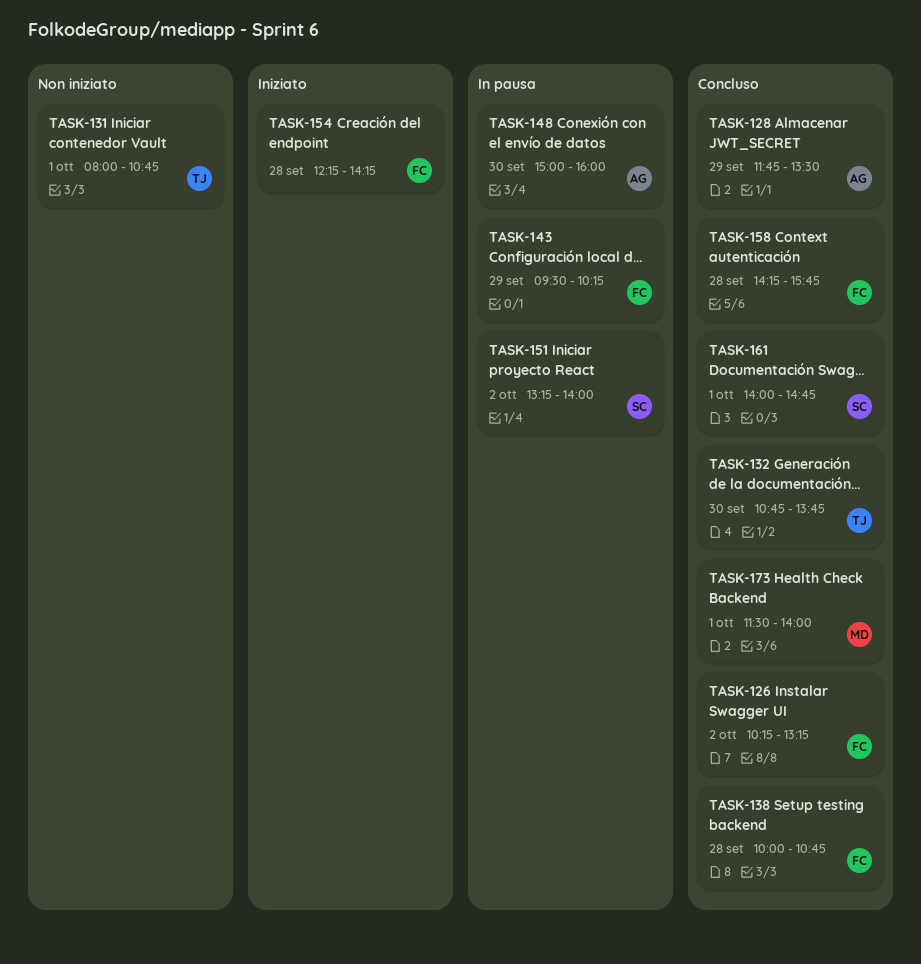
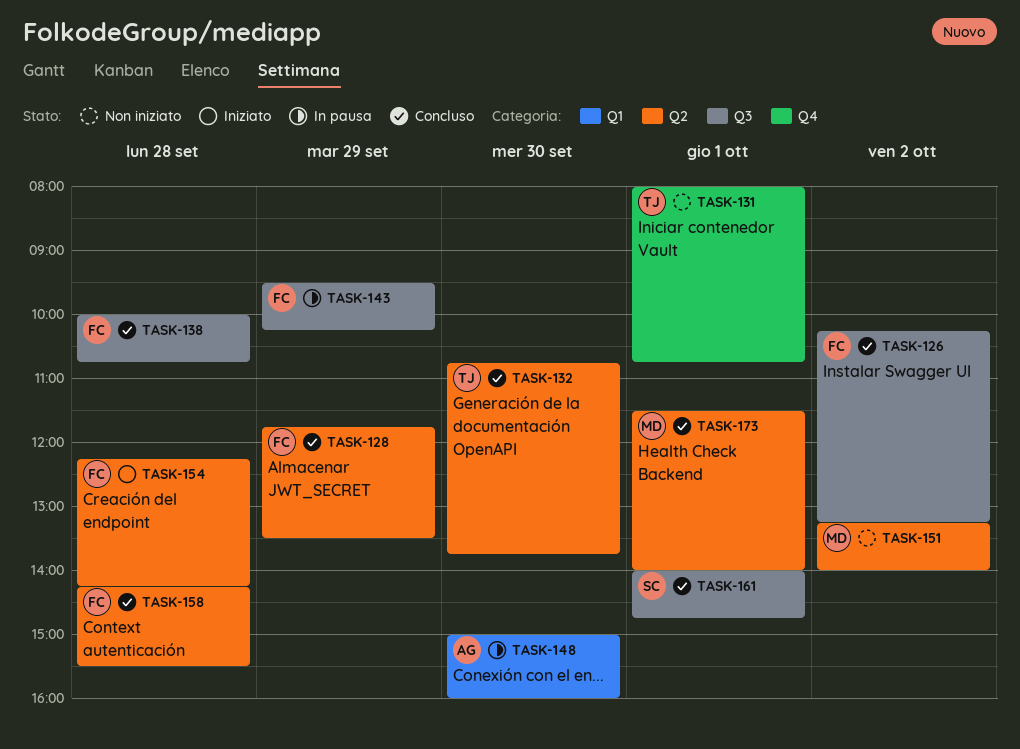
TASK-128, owner: AG -> FC
TASK-151, status: In pausa -> Non iniziato
TASK-151, owner: SC -> MD
TASK-158, ends: 15:45 -> 15:30

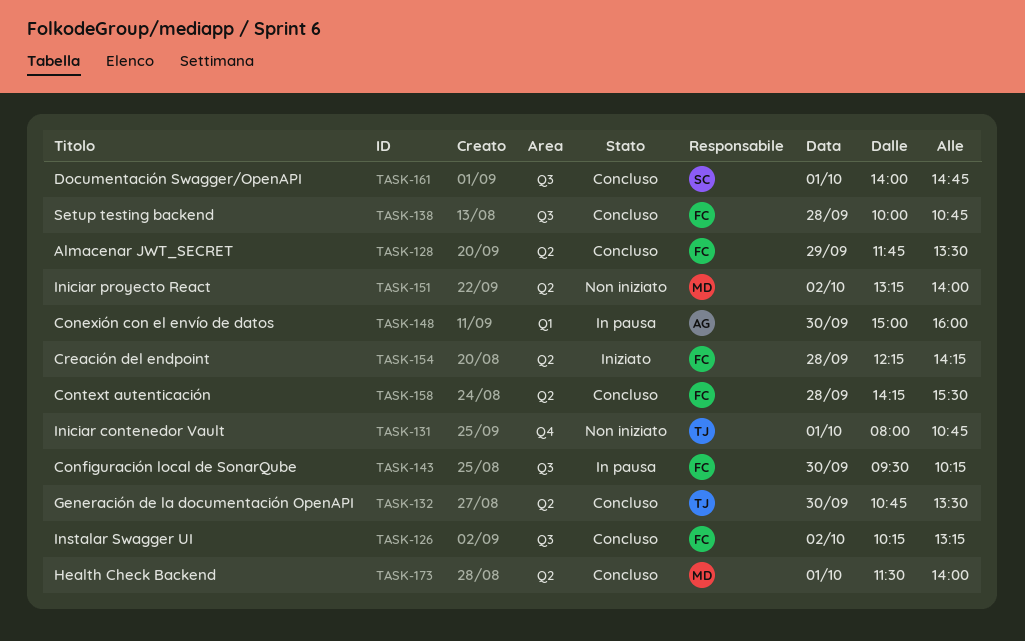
TASK-132, ends: 13:45 -> 13:30
TASK-143, day: Sep 29 -> Sep 30

